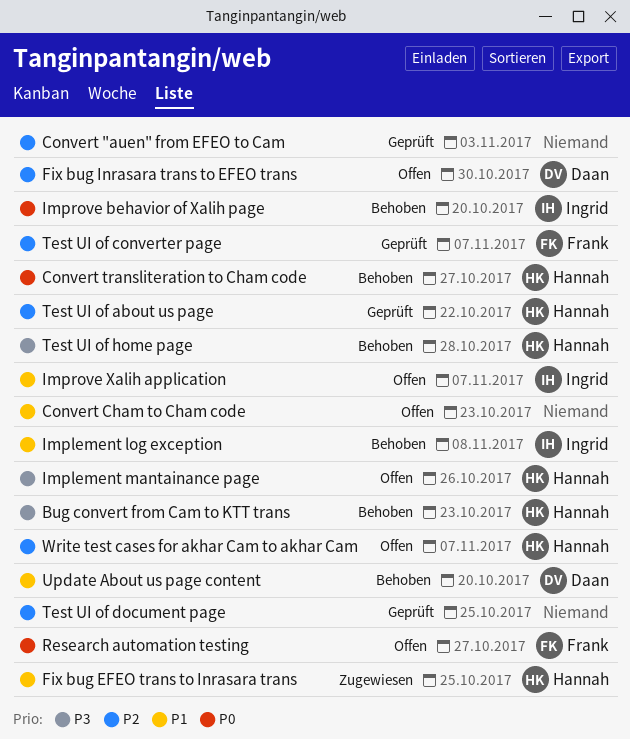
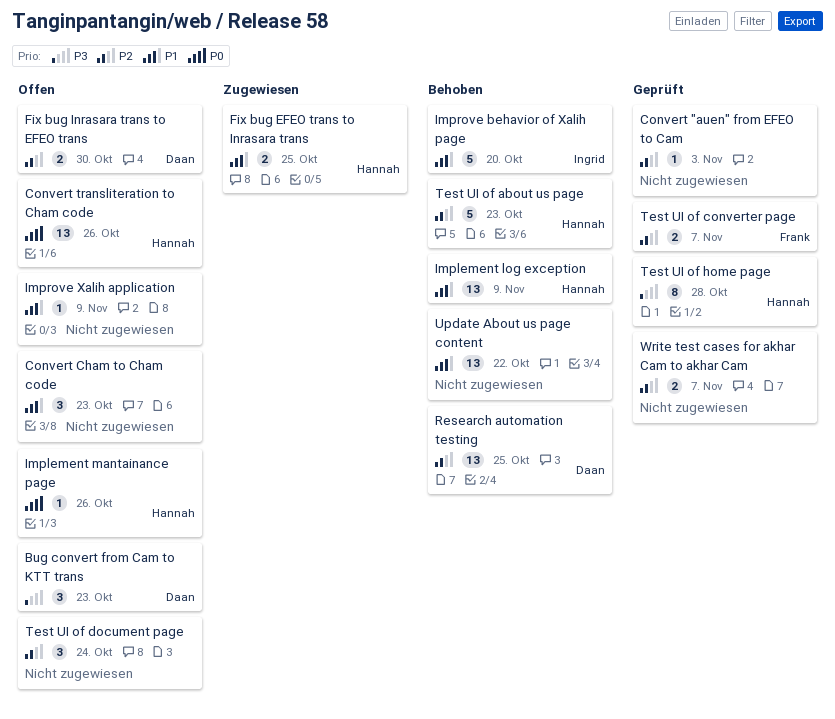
Bug convert from Cam to KTT trans, status: Behoben -> Offen
Bug convert from Cam to KTT trans, owner: Hannah -> Daan
Convert transliteration to Cham code, status: Behoben -> Offen
Convert transliteration to Cham code, due: Oct 27 -> Oct 26
Implement log exception, owner: Ingrid -> Hannah
Implement log exception, due: Nov 8 -> Nov 9
Implement mantainance page, priority: P3 -> P0
Improve behavior of Xalih page, priority: P0 -> P1
Improve Xalih application, owner: Ingrid -> none
Improve Xalih application, due: Nov 7 -> Nov 9
Research automation testing, status: Offen -> Behoben
Research automation testing, owner: Frank -> Daan
Research automation testing, priority: P0 -> P2
Research automation testing, due: Oct 27 -> Oct 25
Test UI of about us page, status: Geprüft -> Behoben
Test UI of about us page, due: Oct 22 -> Oct 23
Test UI of document page, status: Geprüft -> Offen
Test UI of document page, due: Oct 25 -> Oct 24
Test UI of home page, status: Behoben -> Geprüft
Update About us page content, owner: Daan -> none
Update About us page content, due: Oct 20 -> Oct 22
Write test cases for akhar Cam to akhar Cam, status: Offen -> Geprüft
Write test cases for akhar Cam to akhar Cam, owner: Hannah -> none

